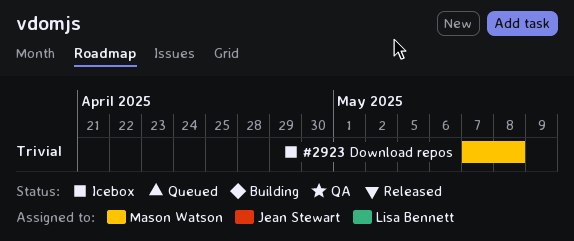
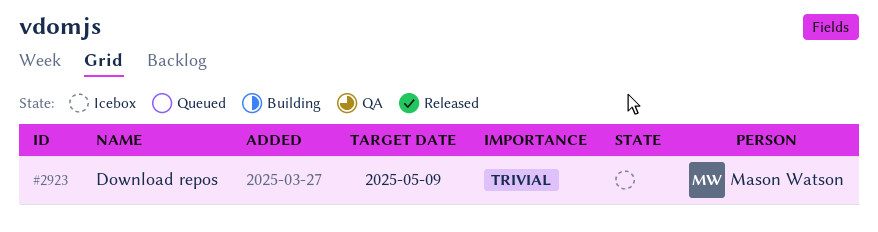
#2923, due: May 8 -> May 9

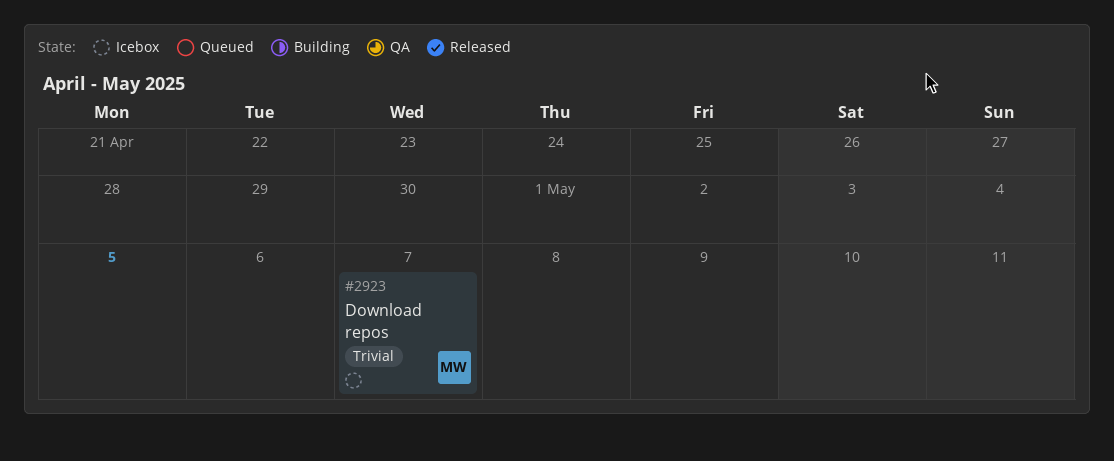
#2923, due: May 9 -> May 7

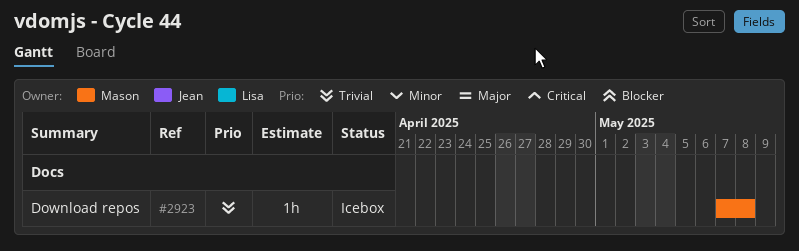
#2923, due: May 7 -> May 8

